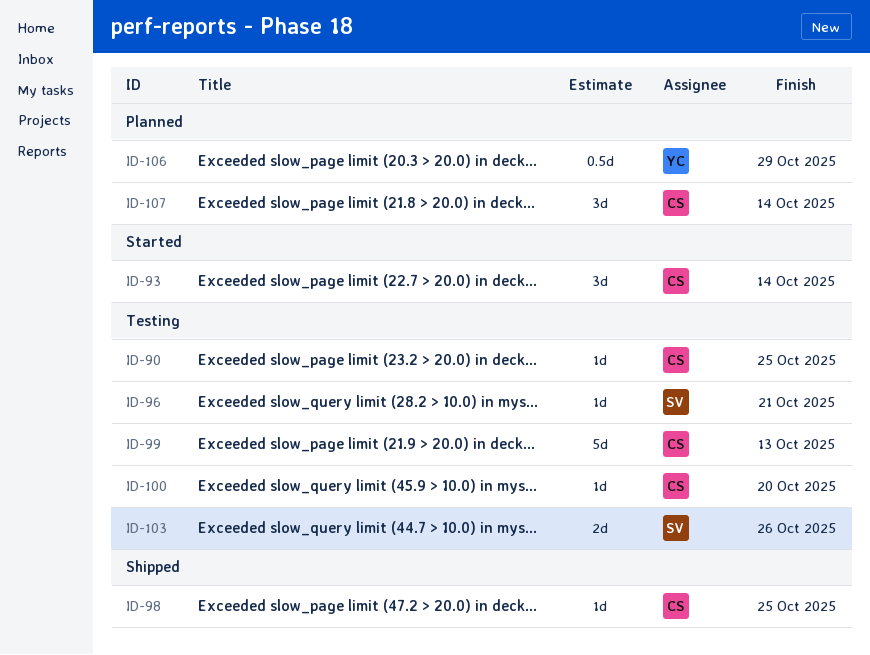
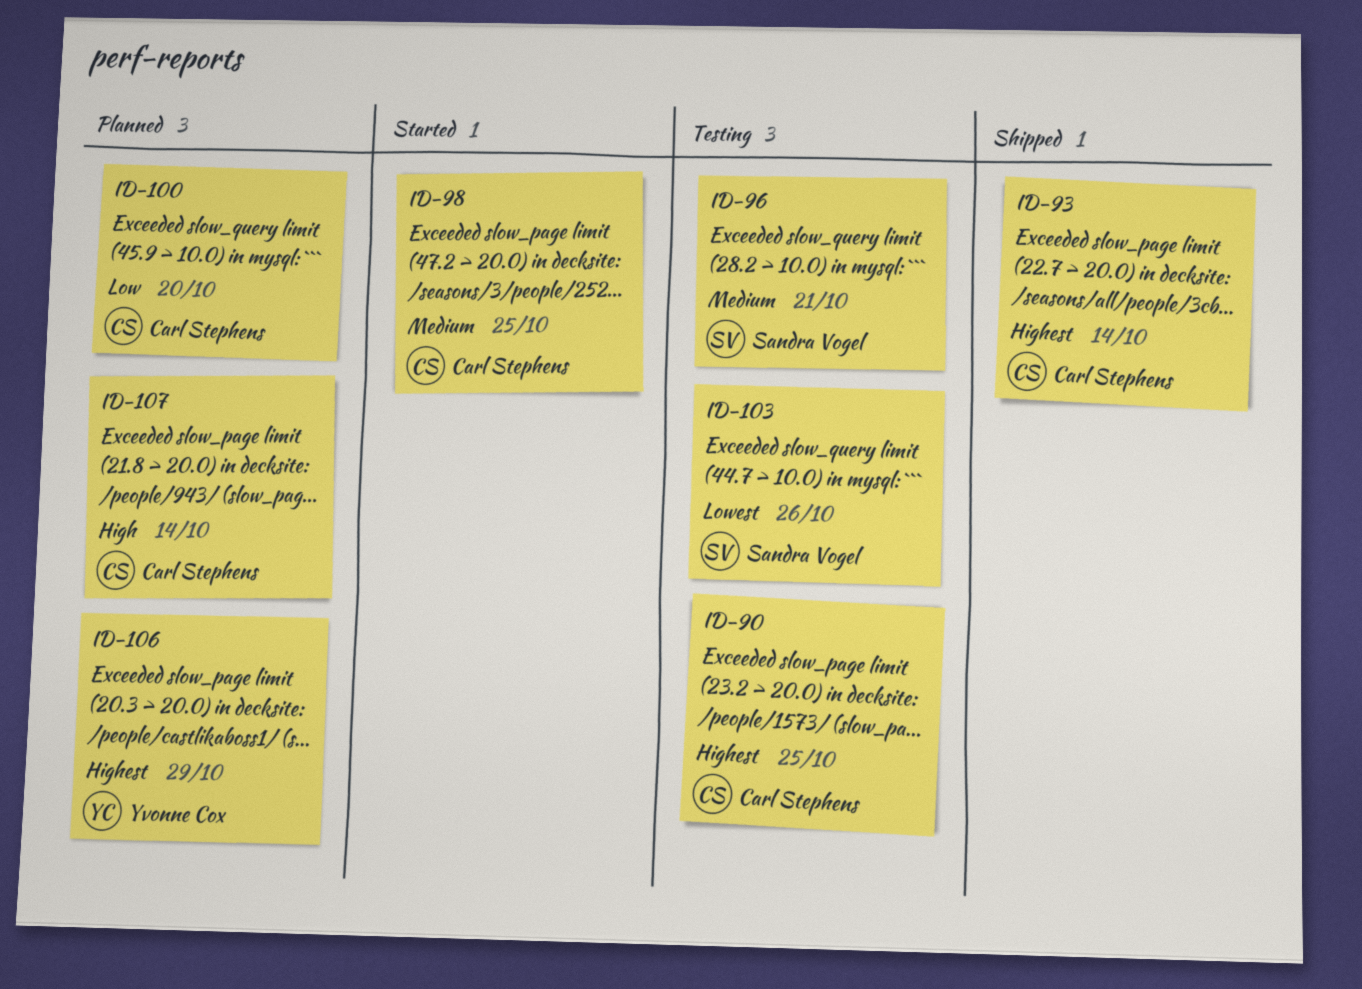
ID-93, status: Started -> Shipped
ID-98, status: Shipped -> Started
ID-99: present -> none
ID-100, status: Testing -> Planned

